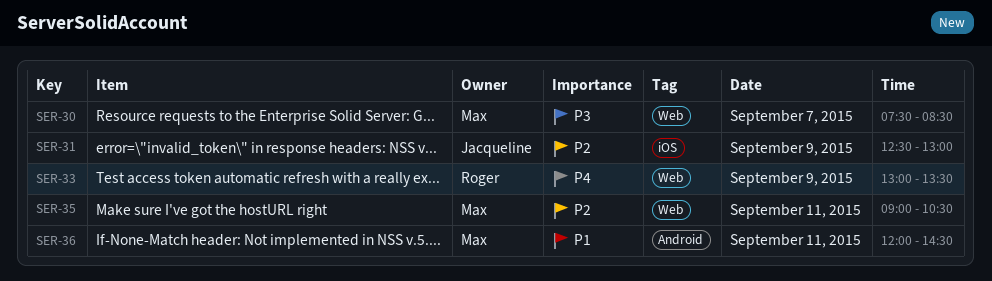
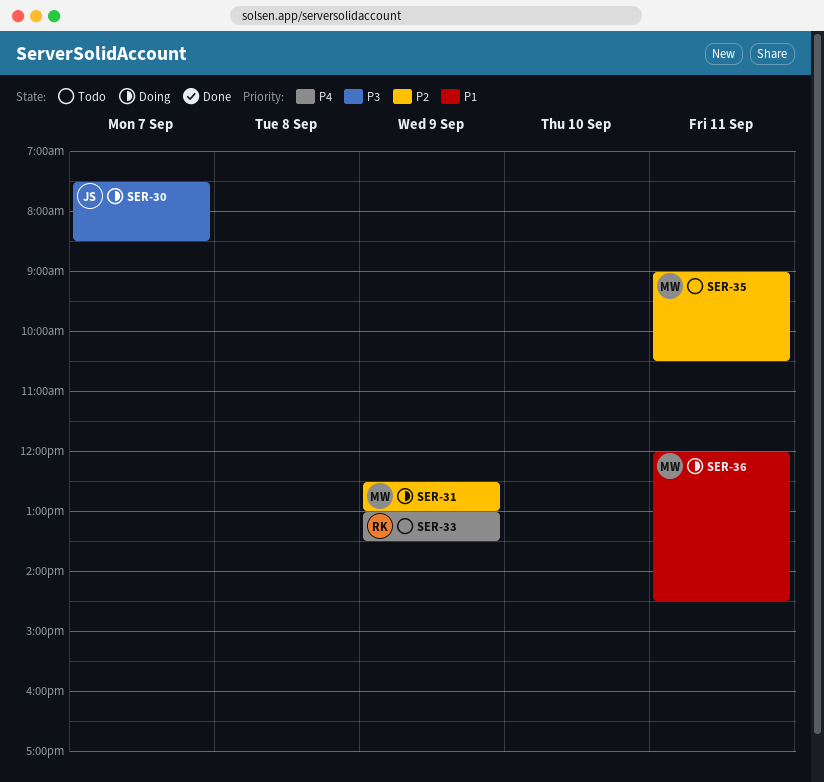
SER-30, owner: Max -> Jacqueline
SER-31, owner: Jacqueline -> Max

